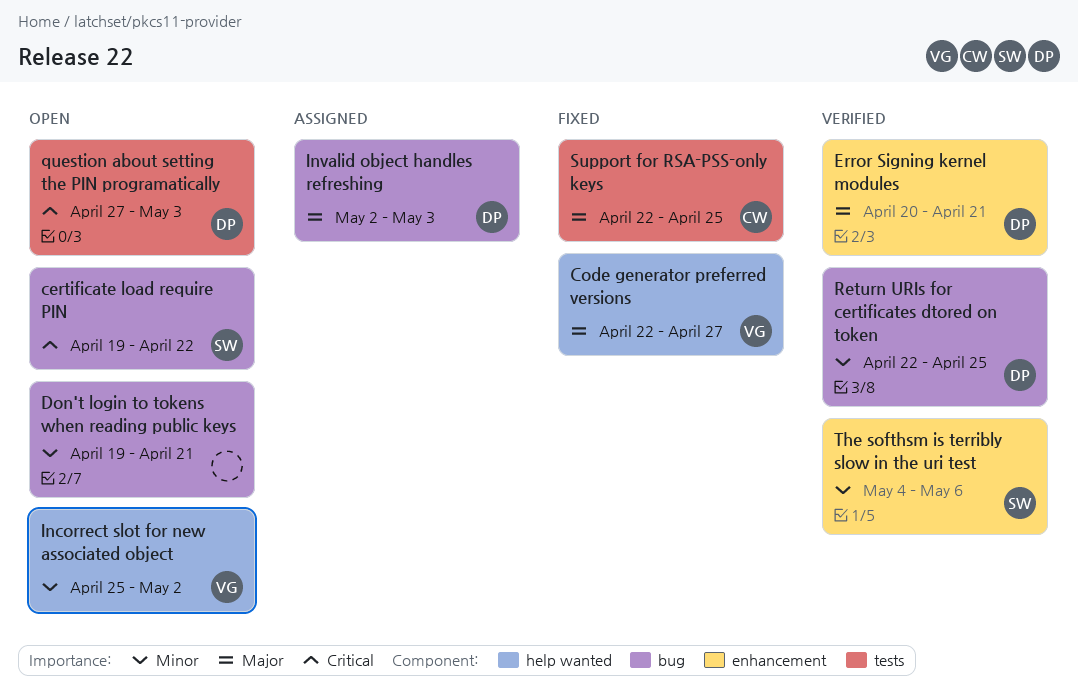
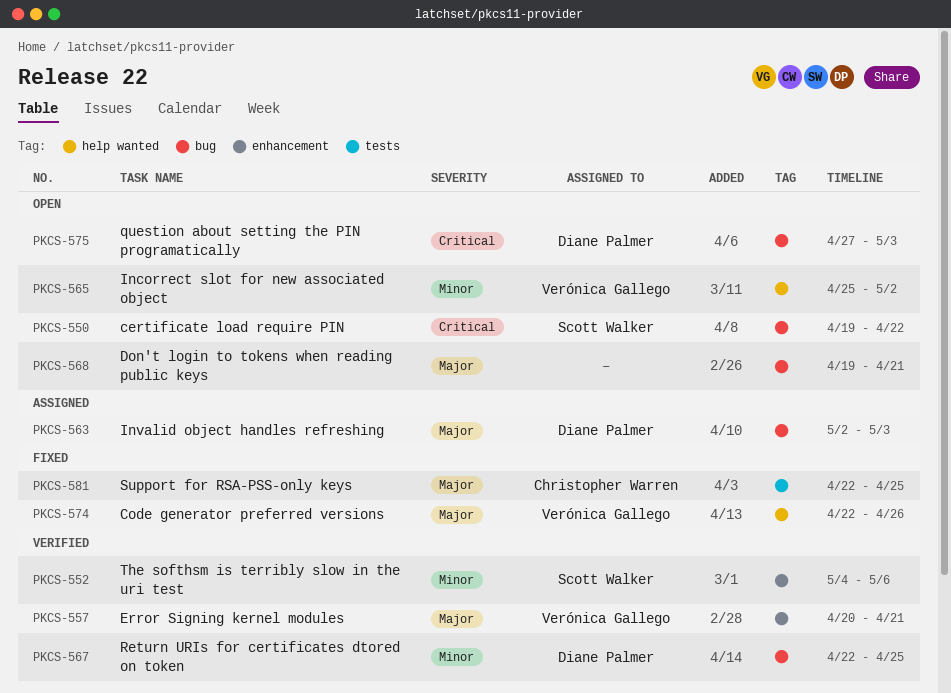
Code generator preferred versions, due: Apr 27 -> Apr 26
Don't login to tokens when reading public keys, priority: Minor -> Major
Error Signing kernel modules, owner: Diane Palmer -> Verónica Gallego
question about setting the PIN programatically, label: tests -> bug

